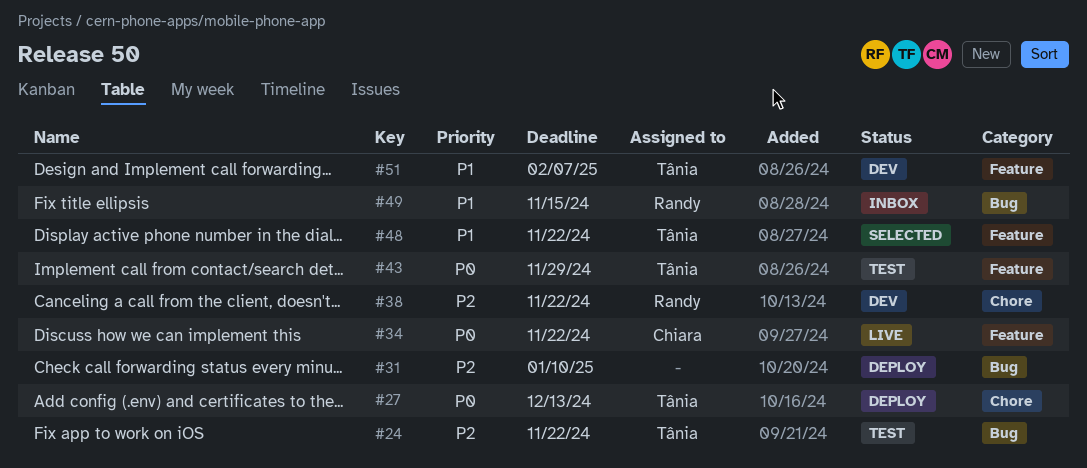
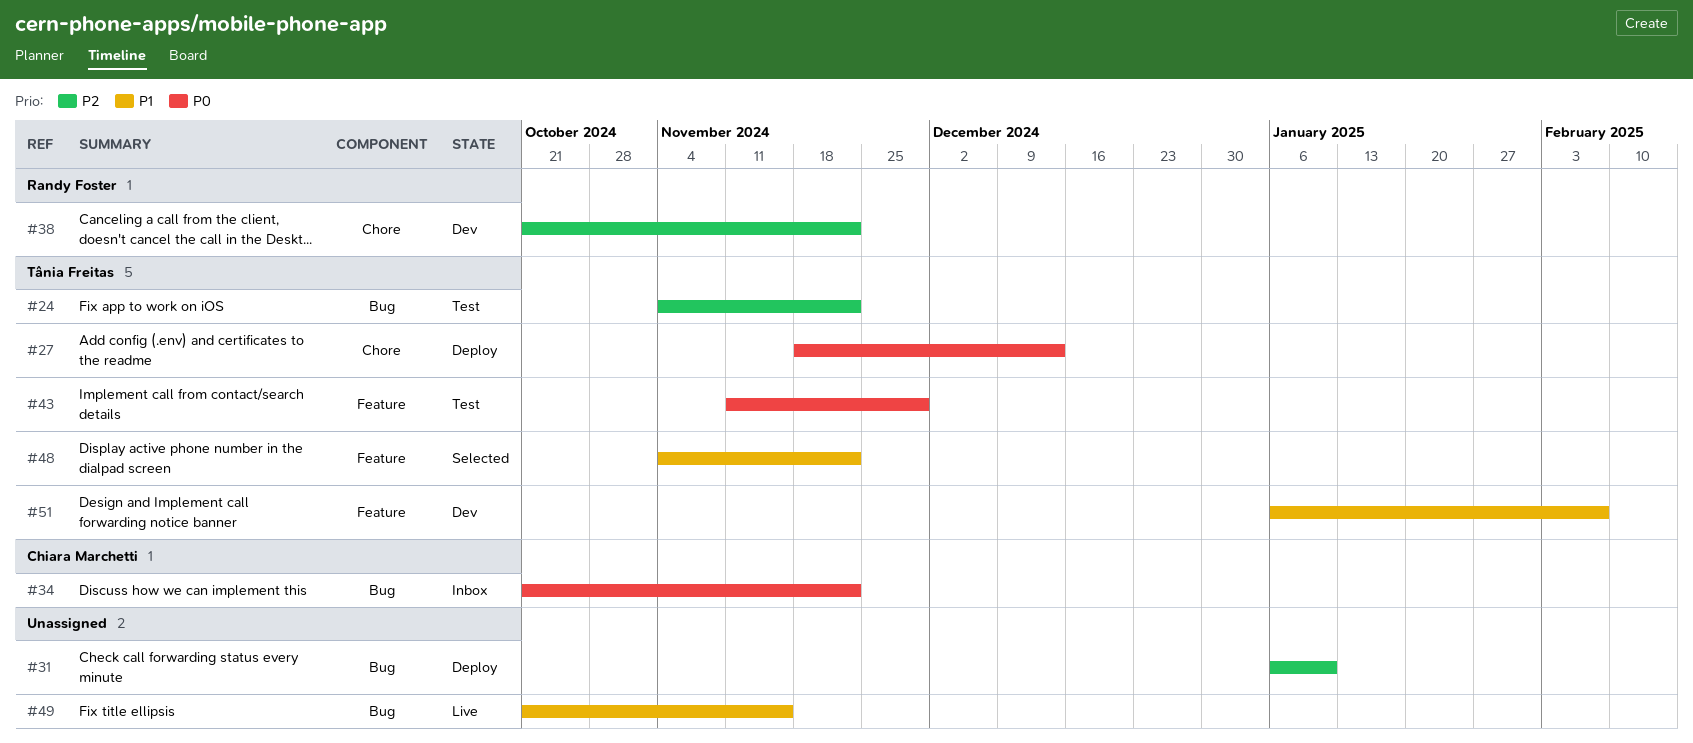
#34, status: Live -> Inbox
#34, label: Feature -> Bug
#49, status: Inbox -> Live
#49, owner: Randy Foster -> none

